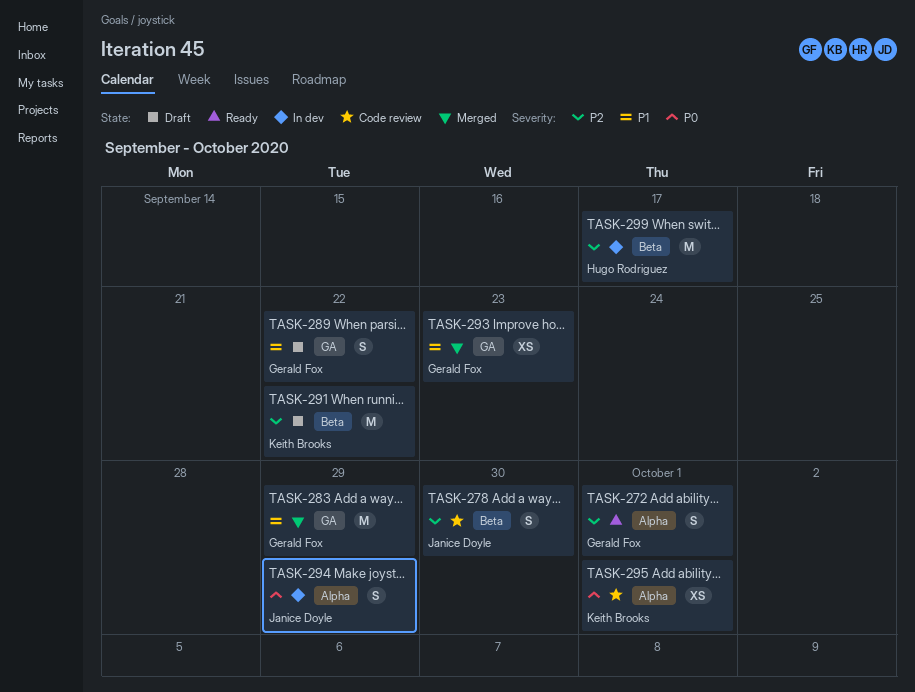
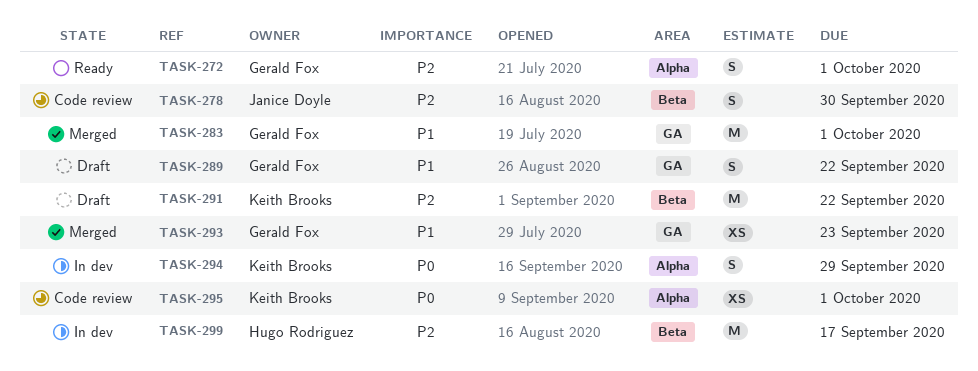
TASK-283, due: Sep 29 -> Oct 1
TASK-294, owner: Janice Doyle -> Keith Brooks

